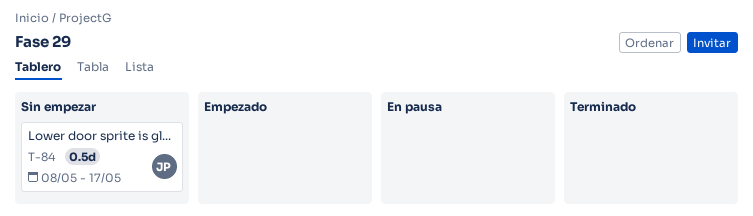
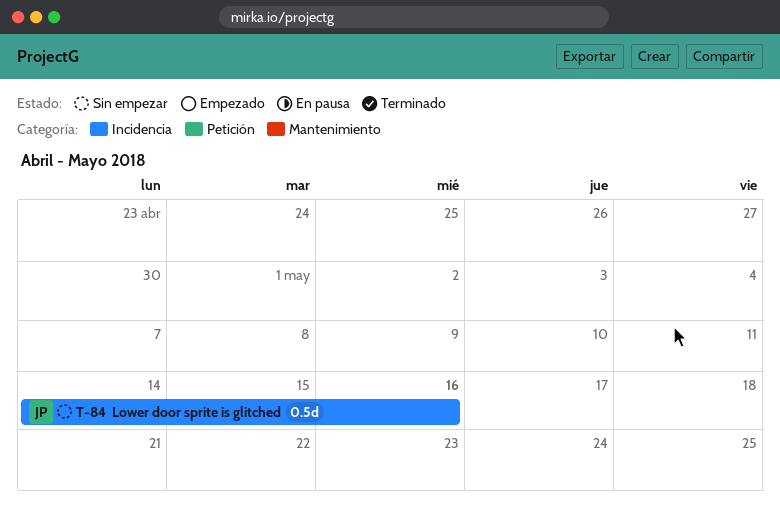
T-84, start: May 8 -> May 14
T-84, due: May 17 -> May 16

